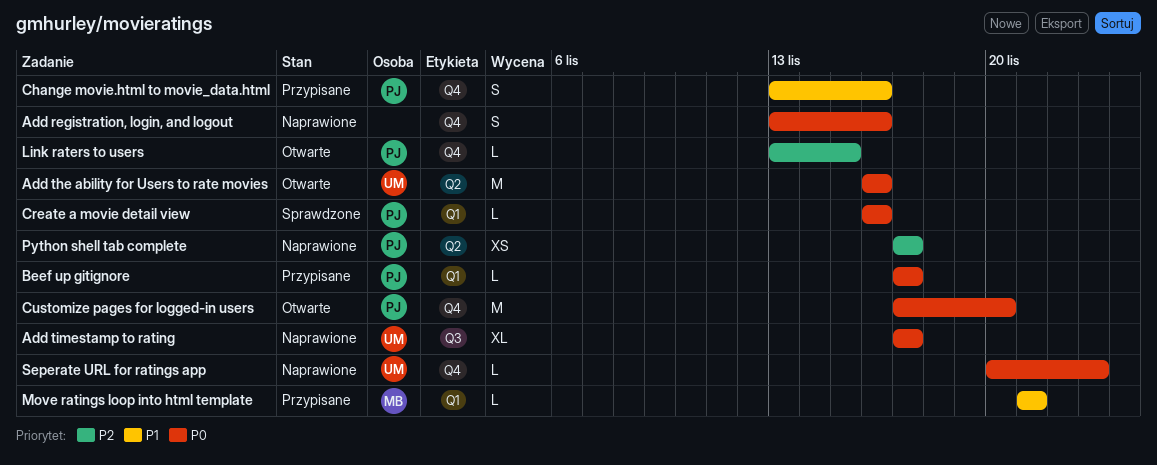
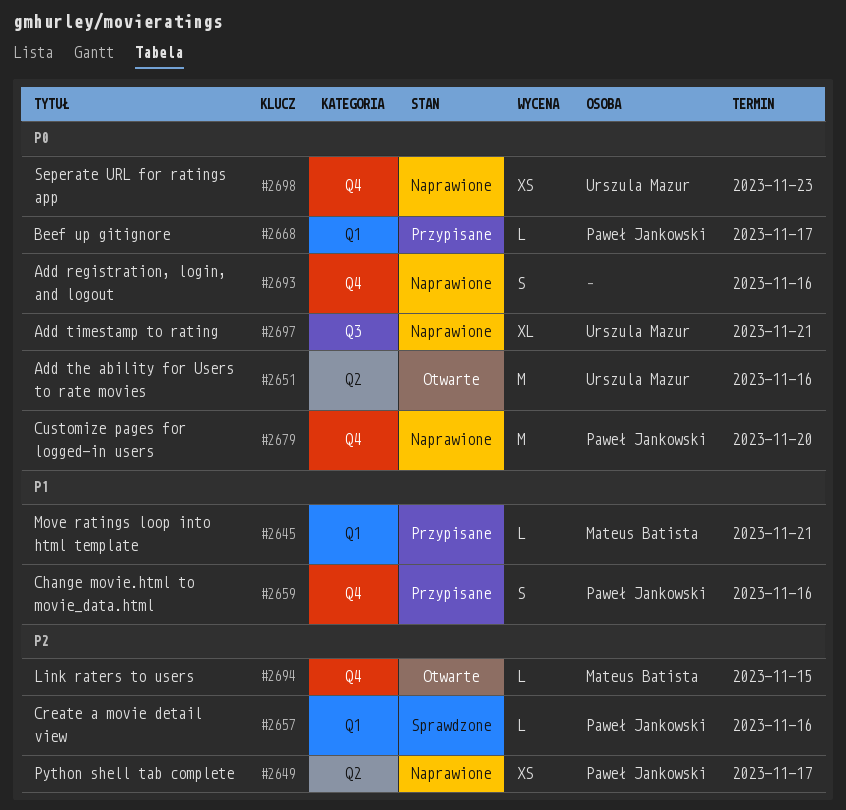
Add timestamp to rating, due: Nov 17 -> Nov 21
Create a movie detail view, priority: P0 -> P2
Customize pages for logged-in users, status: Otwarte -> Naprawione
Link raters to users, owner: Paweł Jankowski -> Mateus Batista
Seperate URL for ratings app, estimate: L -> XS

